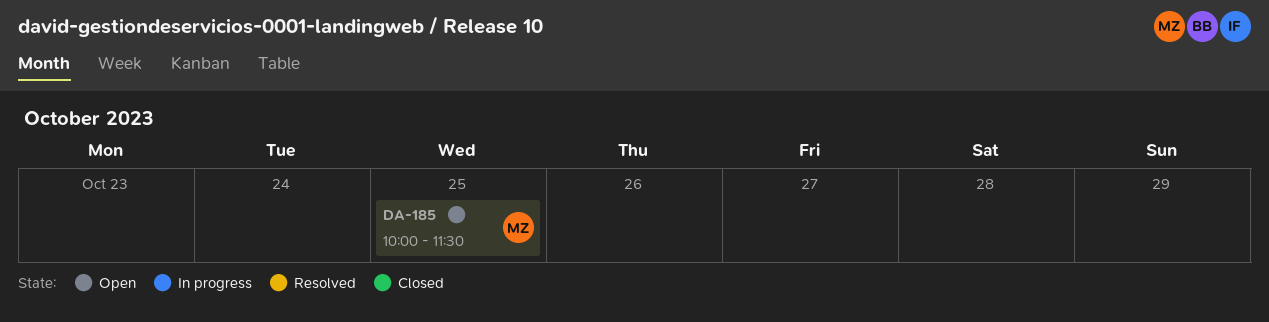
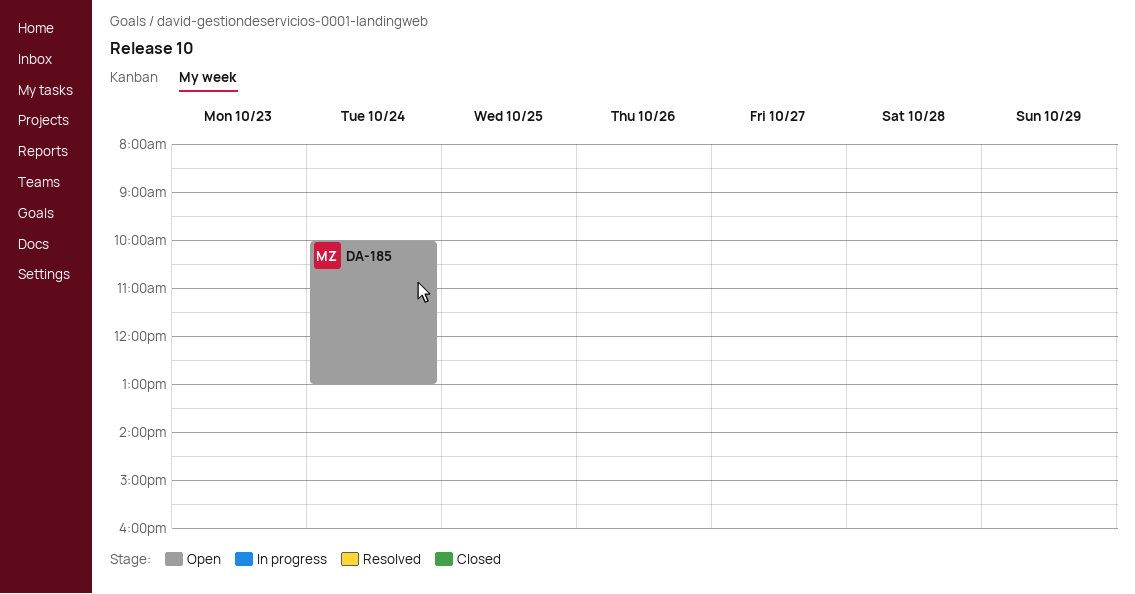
DA-185, day: Oct 25 -> Oct 24
DA-185, ends: 11:30 -> 13:00

